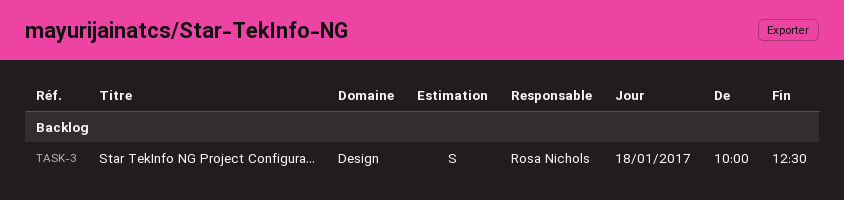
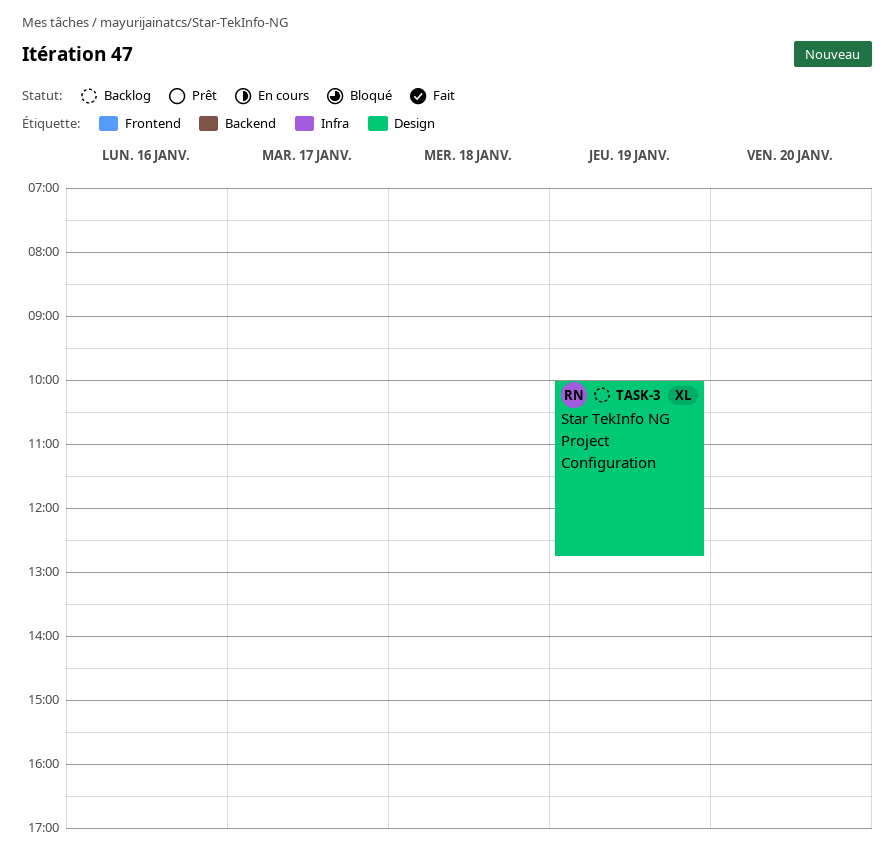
TASK-3, estimate: S -> XL
TASK-3, day: Jan 18 -> Jan 19
TASK-3, ends: 12:30 -> 12:45

